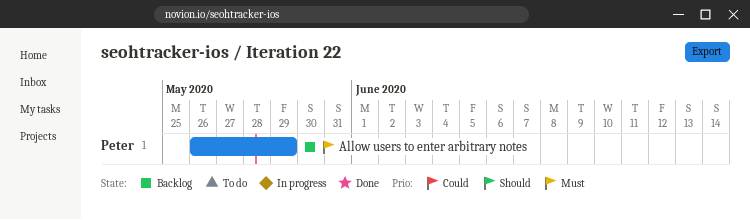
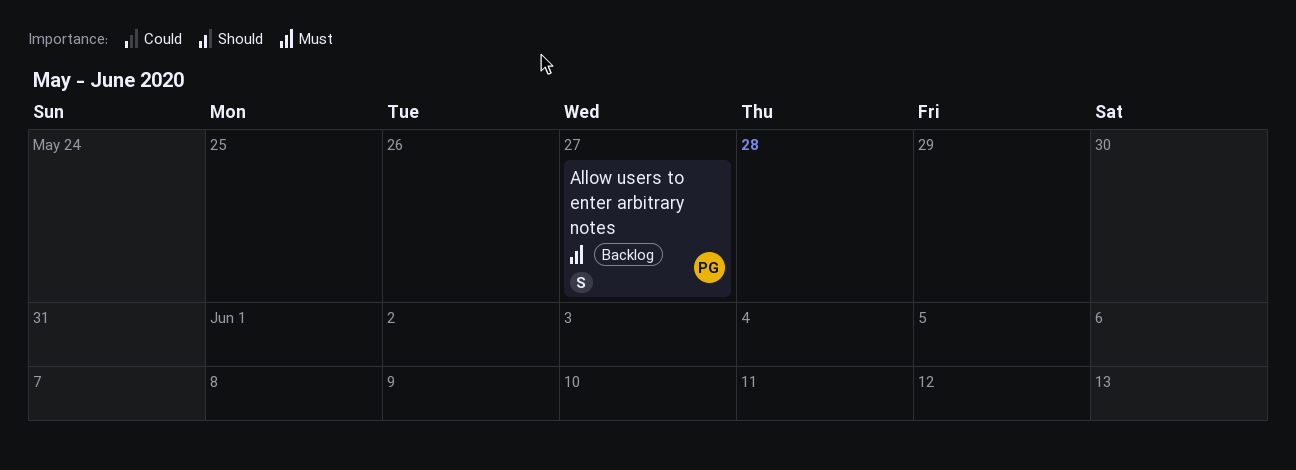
Allow users to enter arbitrary notes, due: May 29 -> May 27

